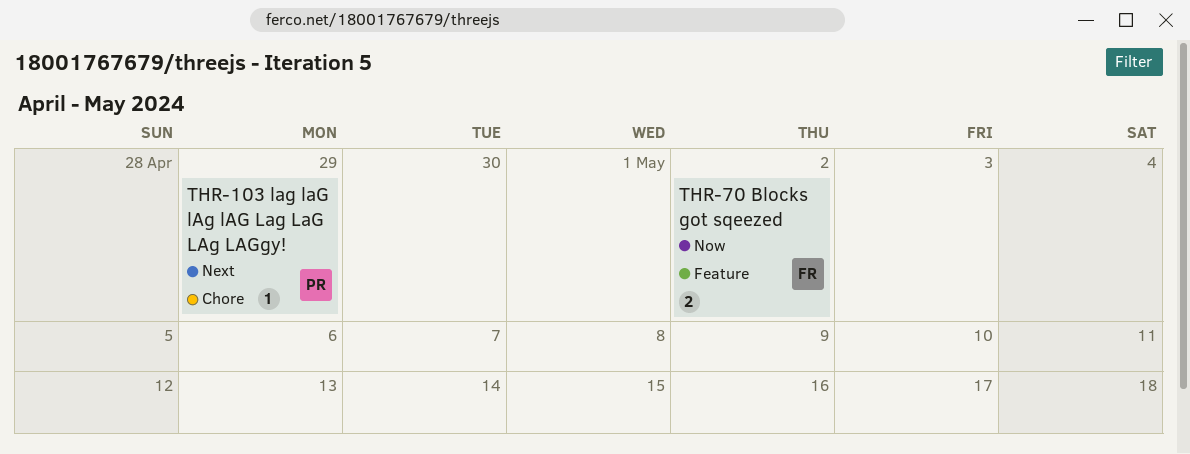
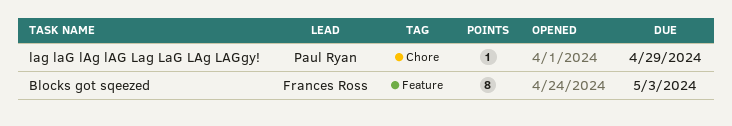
Blocks got sqeezed, estimate: 2 -> 8
Blocks got sqeezed, due: May 2 -> May 3

